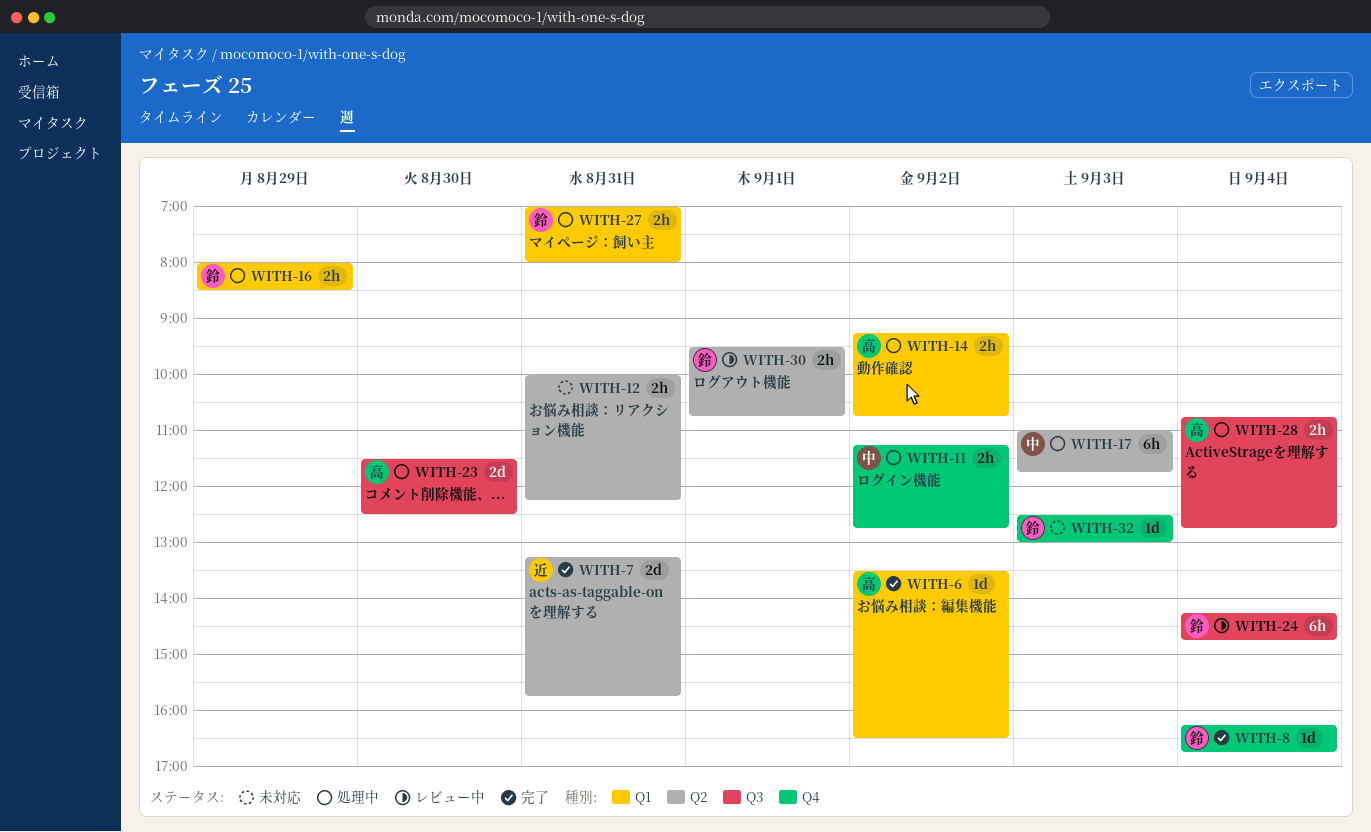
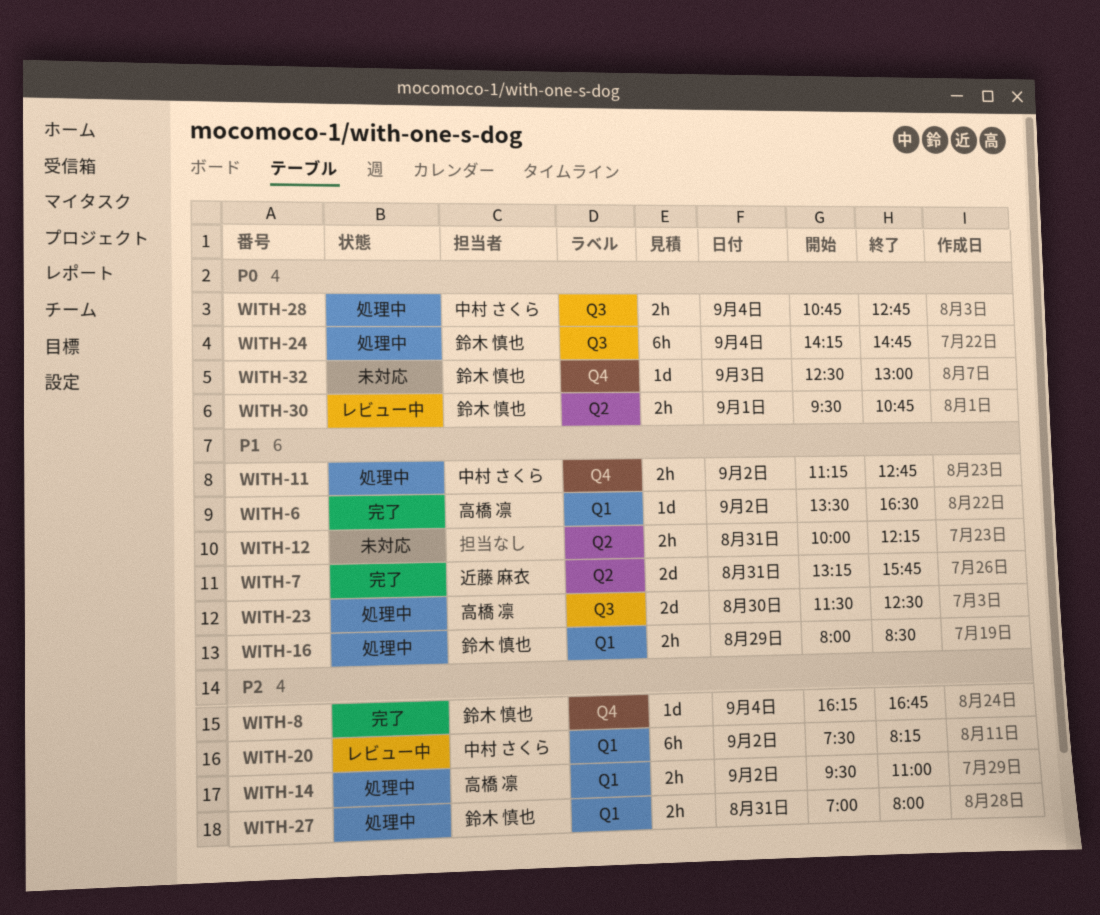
WITH-14, begins: 09:15 -> 09:30
WITH-14, ends: 10:45 -> 11:00
WITH-17: present -> none
WITH-20: none -> present
WITH-24, status: レビュー中 -> 処理中
WITH-28, owner: 高橋 凛 -> 中村 さくら

